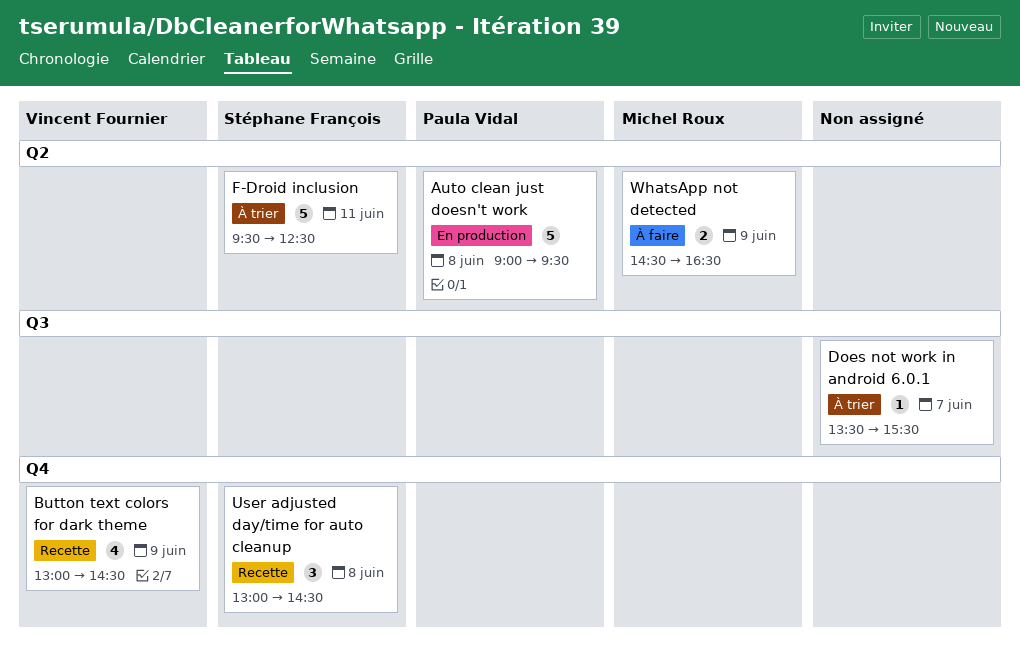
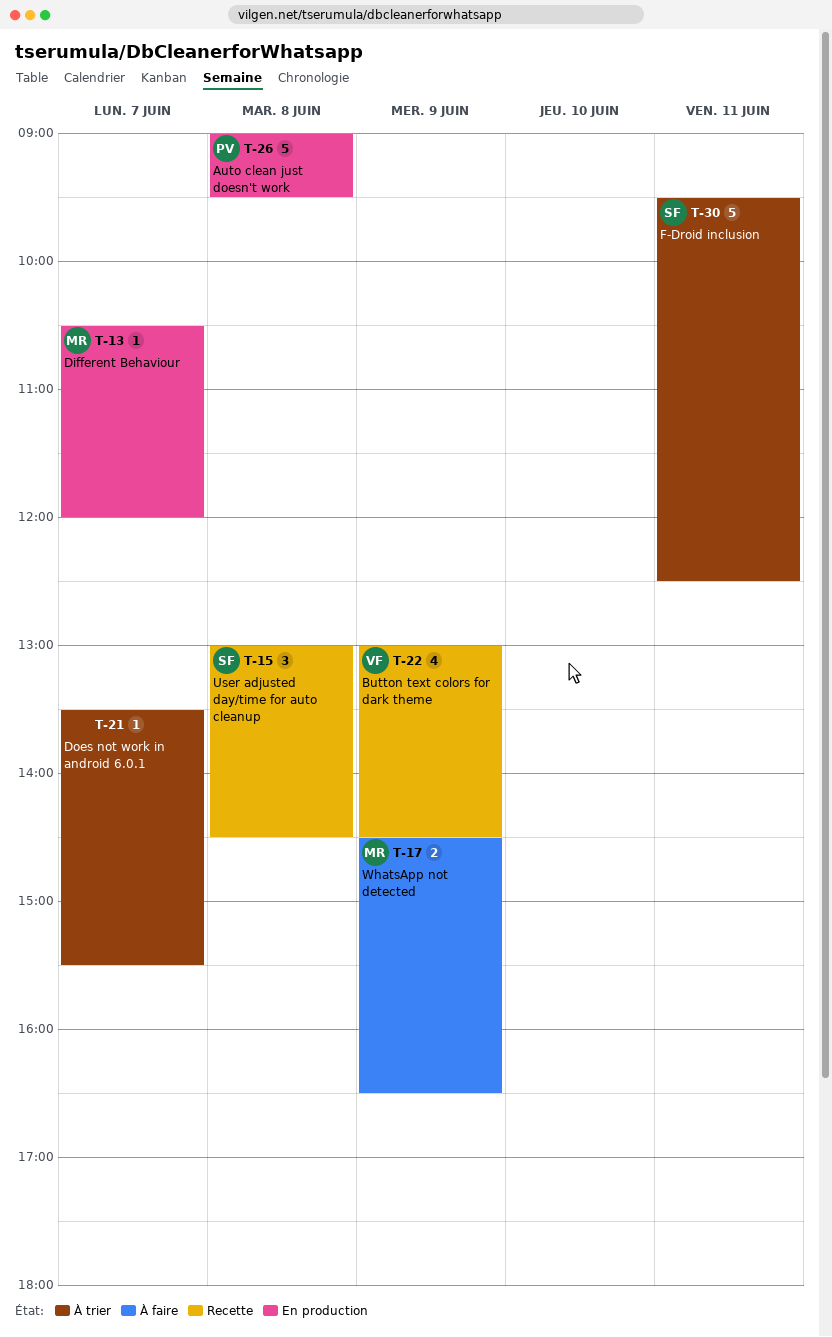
Different Behaviour: none -> present

